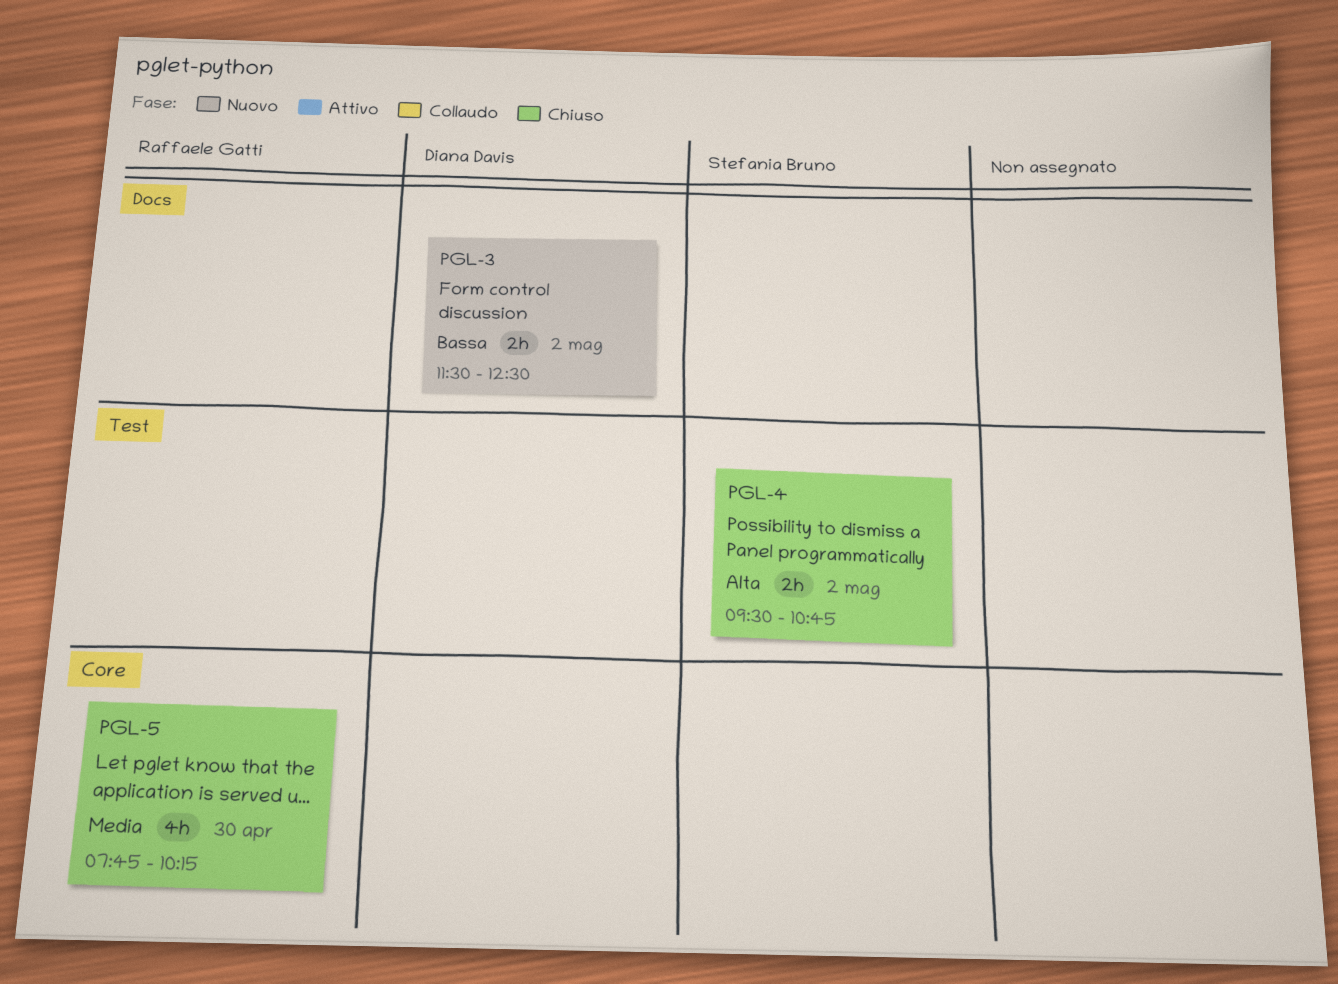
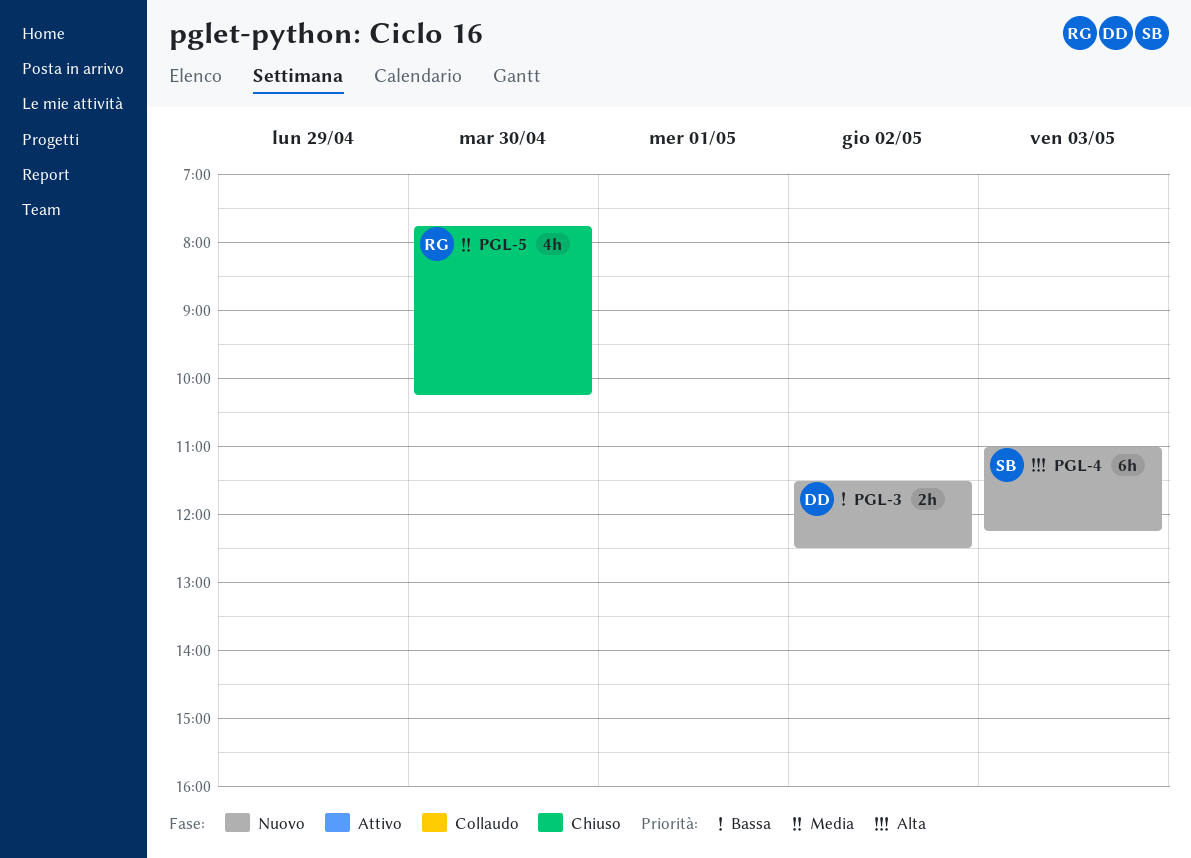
PGL-4, status: Chiuso -> Nuovo
PGL-4, estimate: 2h -> 6h
PGL-4, day: May 2 -> May 3
PGL-4, begins: 09:30 -> 11:00
PGL-4, ends: 10:45 -> 12:15

